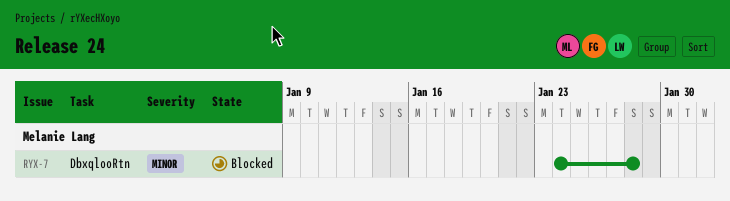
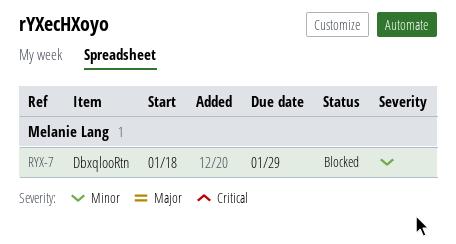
RYX-7, start: Jan 24 -> Jan 18
RYX-7, due: Jan 28 -> Jan 29

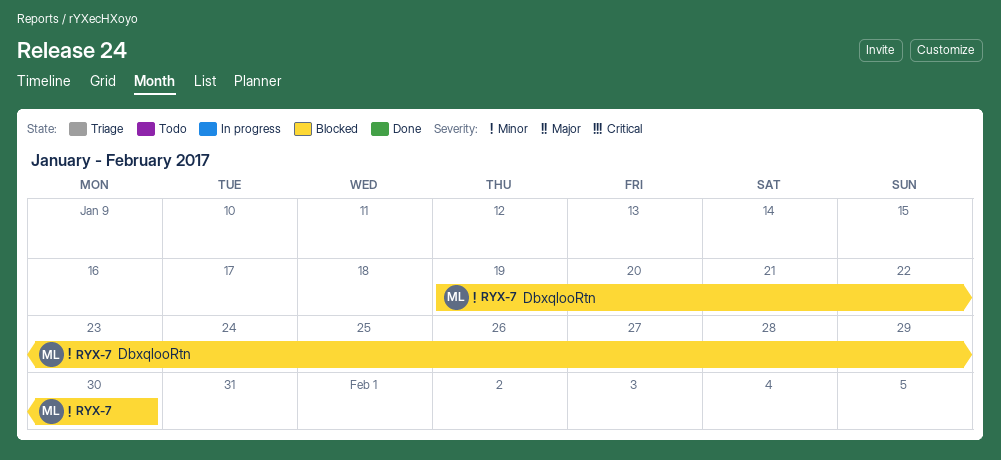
RYX-7, start: Jan 18 -> Jan 19
RYX-7, due: Jan 29 -> Jan 30

